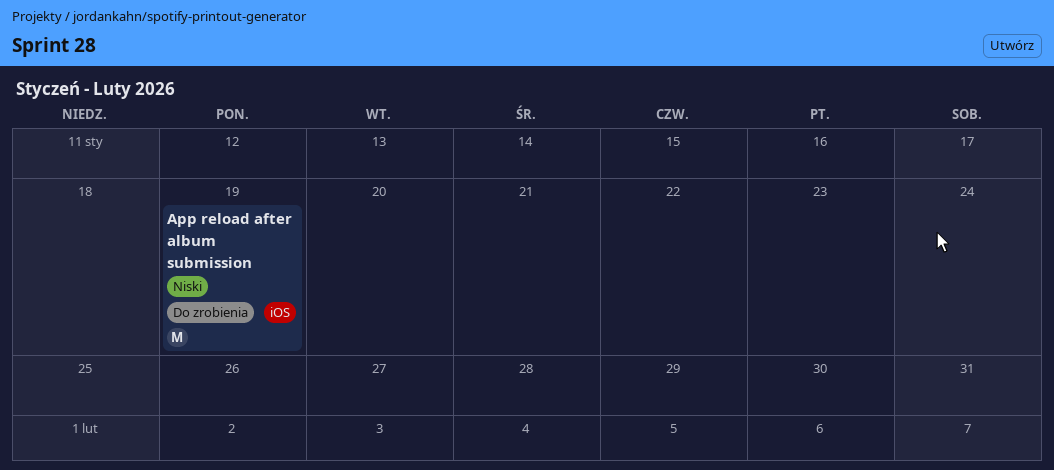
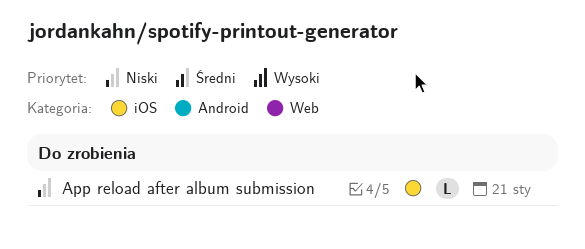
App reload after album submission, estimate: M -> L
App reload after album submission, due: Jan 19 -> Jan 21

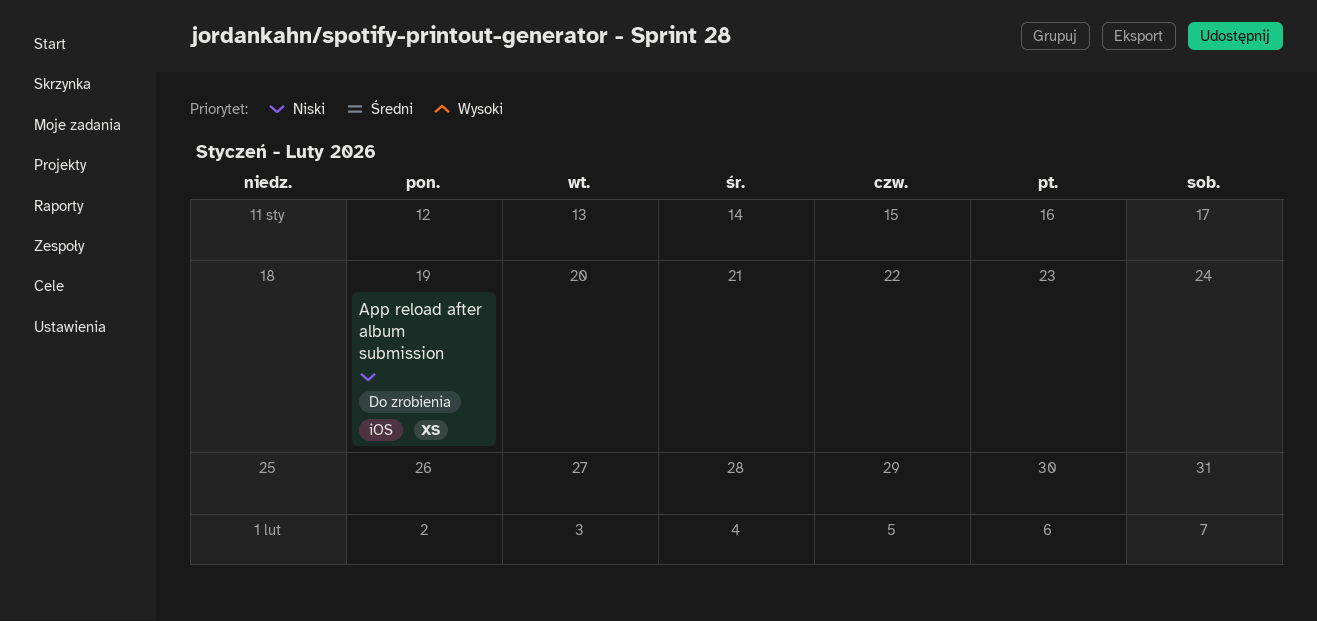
App reload after album submission, estimate: L -> XS
App reload after album submission, due: Jan 21 -> Jan 19

